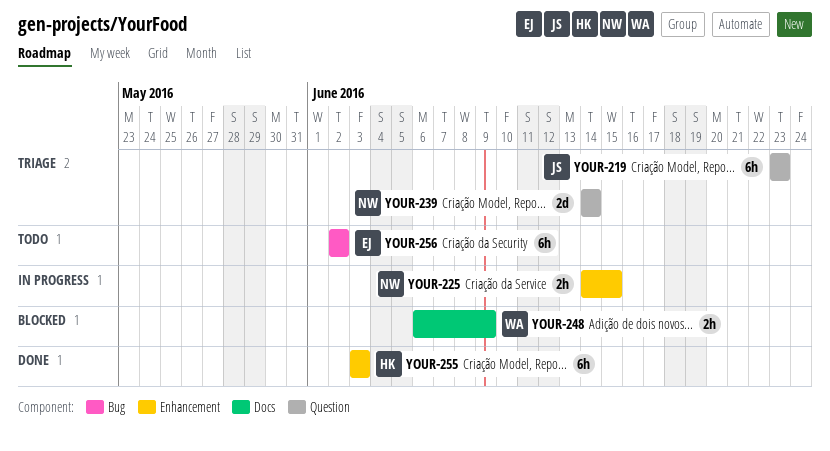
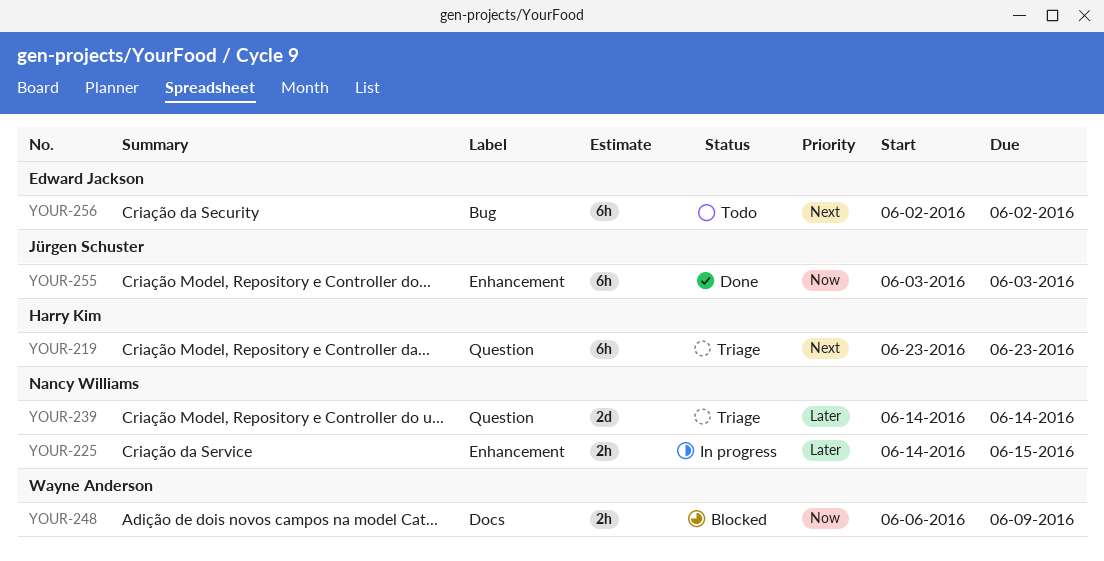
YOUR-219, owner: Jürgen Schuster -> Harry Kim
YOUR-255, owner: Harry Kim -> Jürgen Schuster

